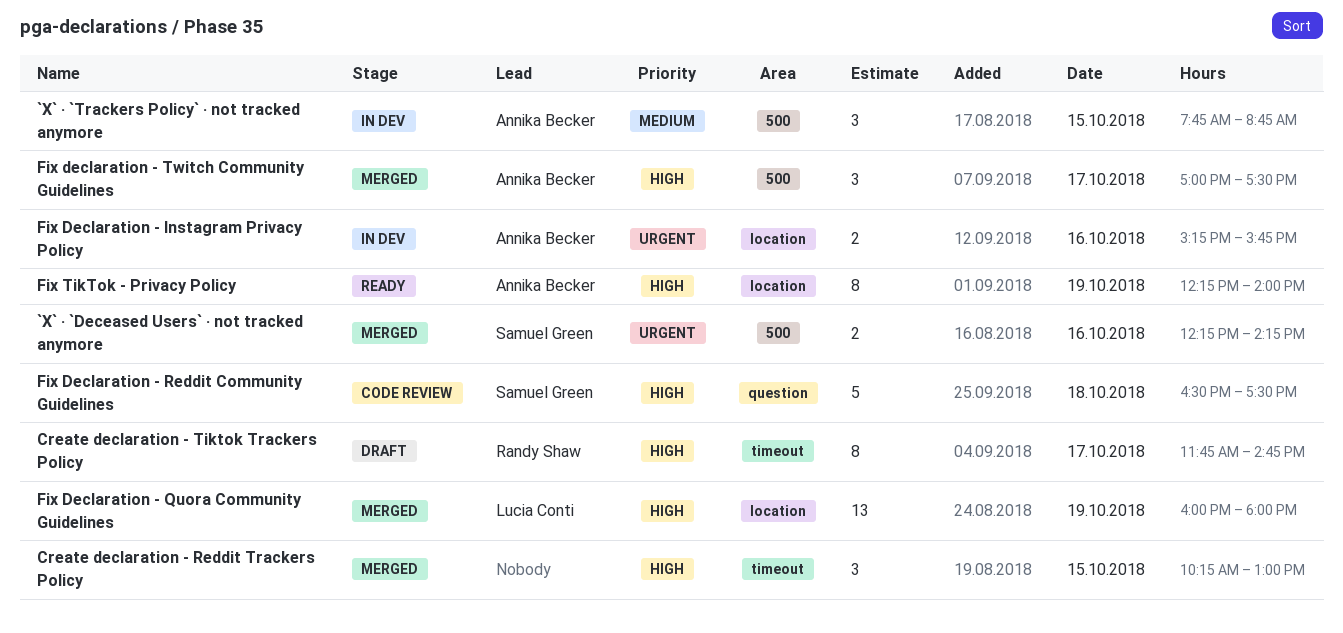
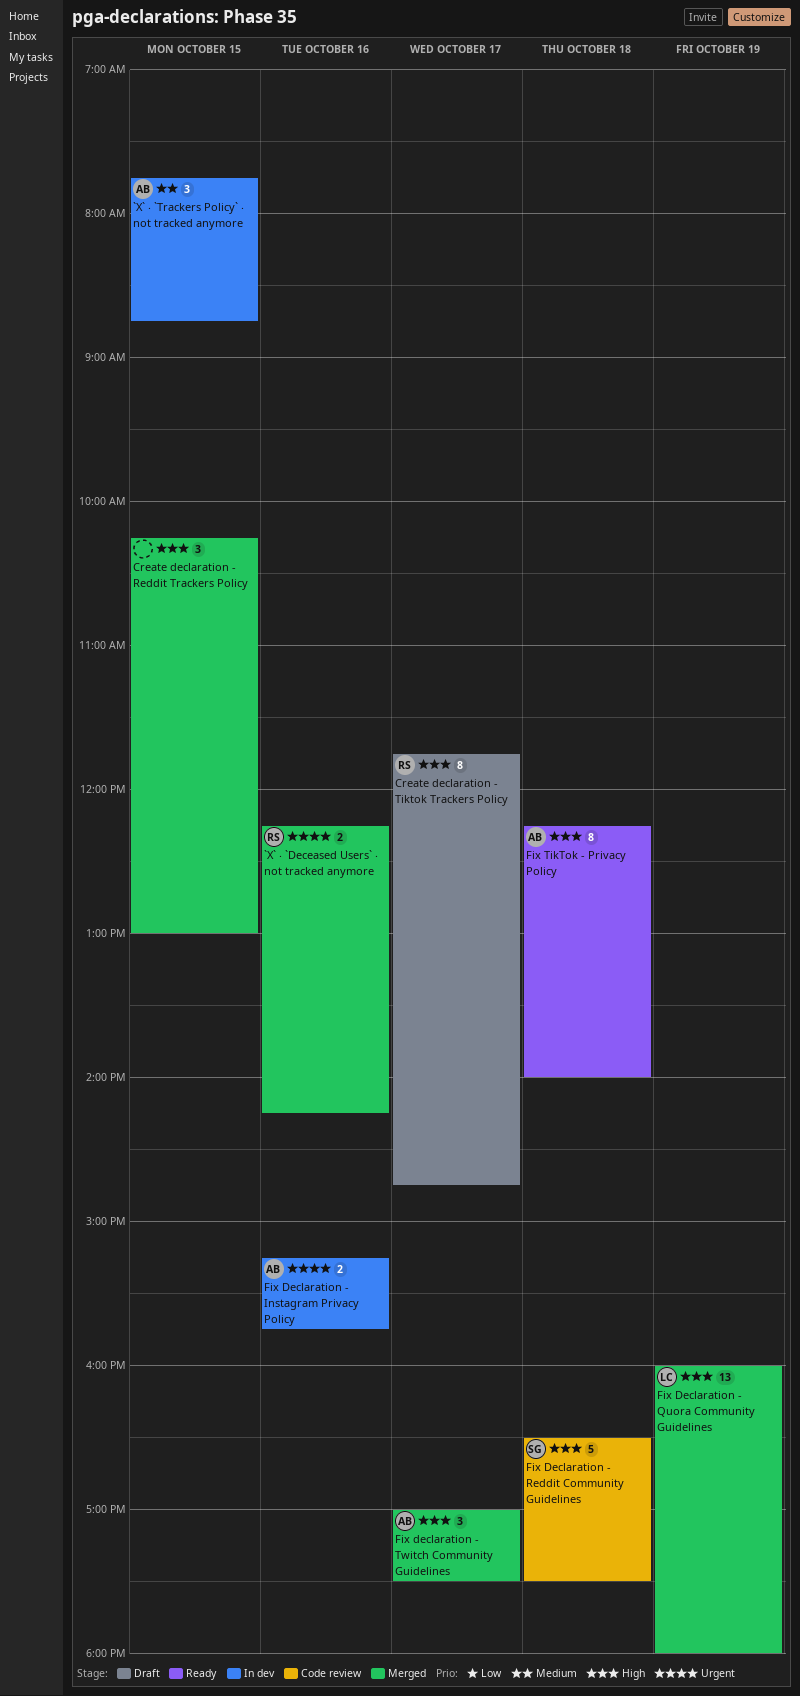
`X` ‧ `Deceased Users` ‧ not tracked anymore, owner: Samuel Green -> Randy Shaw
Fix TikTok - Privacy Policy, day: Oct 19 -> Oct 18

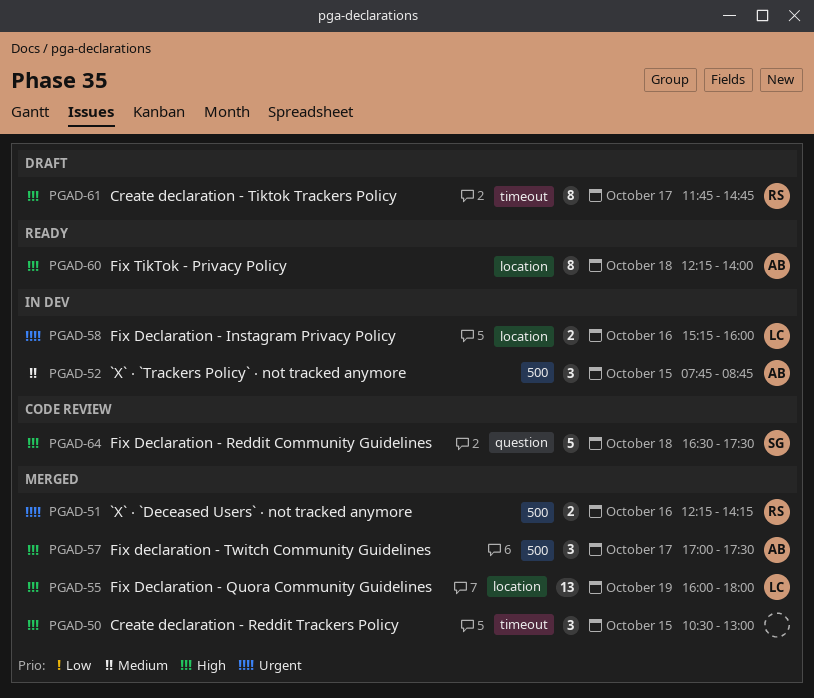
Create declaration - Reddit Trackers Policy, begins: 10:15 -> 10:30
Fix Declaration - Instagram Privacy Policy, owner: AB -> LC
Fix Declaration - Instagram Privacy Policy, ends: 15:45 -> 16:00

